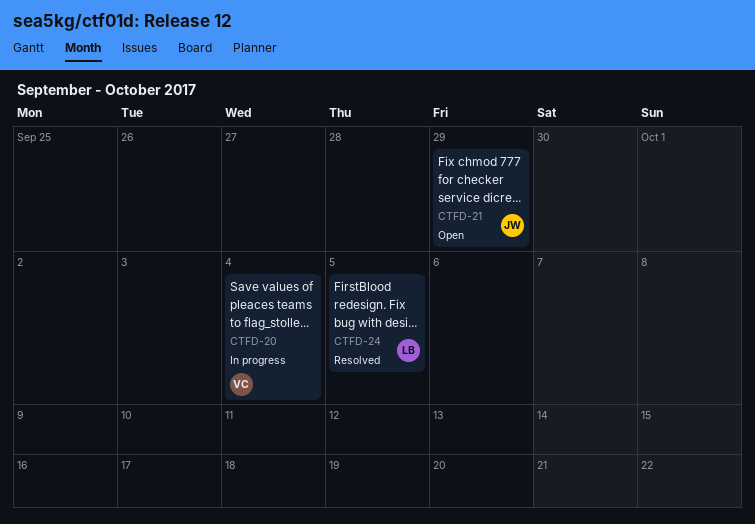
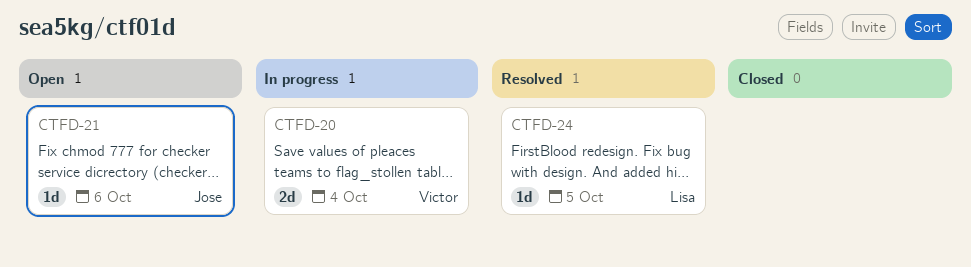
CTFD-21, due: Sep 29 -> Oct 6

